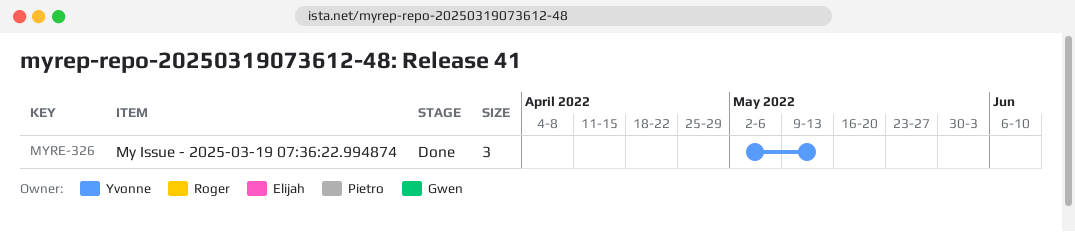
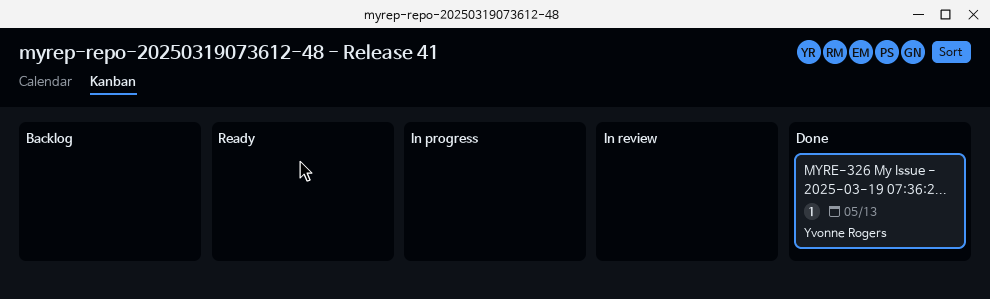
MYRE-326, estimate: 3 -> 1

